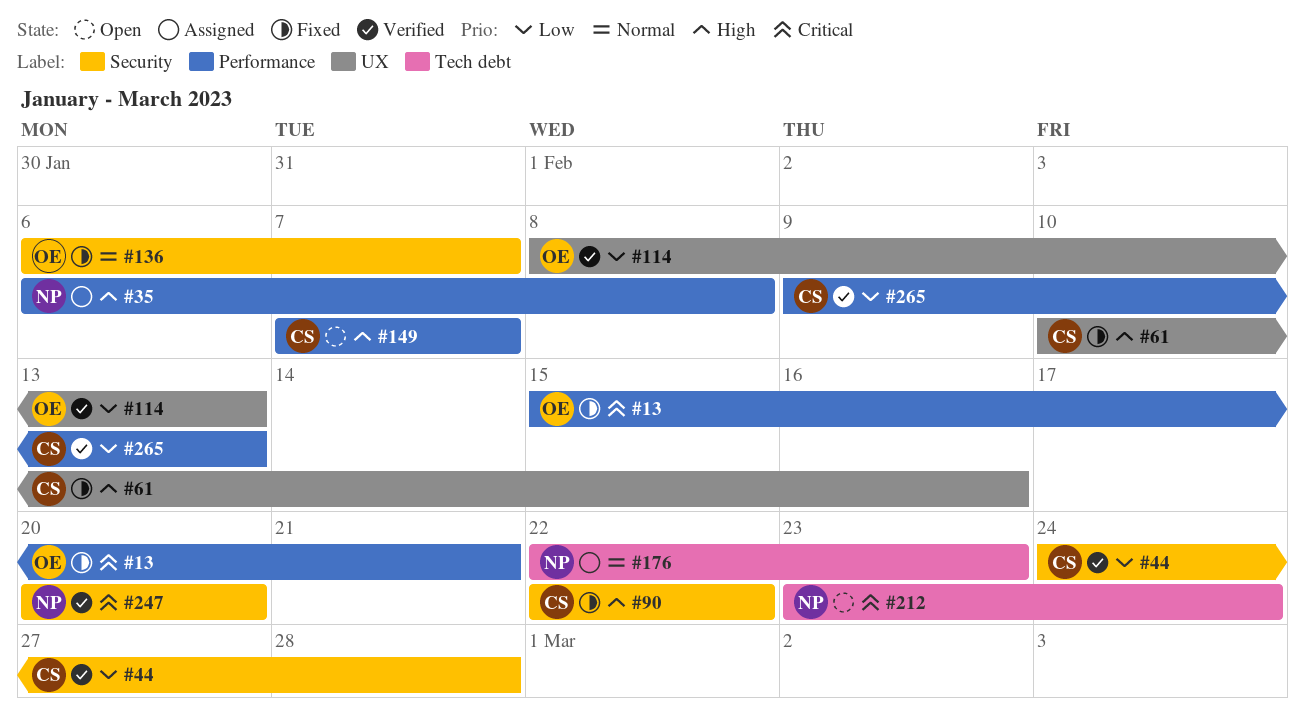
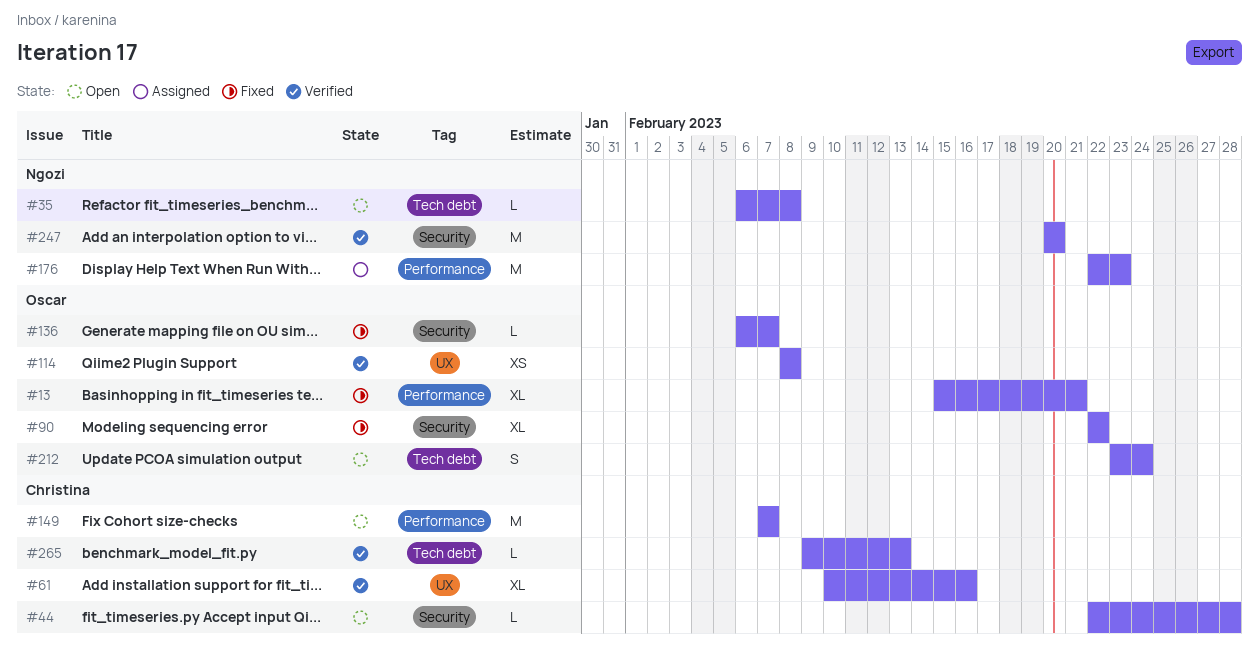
#35, status: Assigned -> Open
#35, label: Performance -> Tech debt
#44, status: Verified -> Open
#44, start: Feb 24 -> Feb 22
#61, status: Fixed -> Verified
#90, owner: Christina -> Oscar
#114, due: Feb 13 -> Feb 8
#176, label: Tech debt -> Performance
#212, owner: Ngozi -> Oscar
#265, label: Performance -> Tech debt

